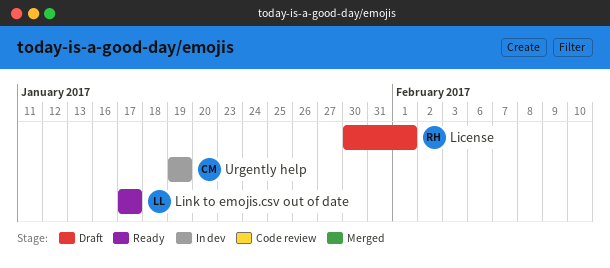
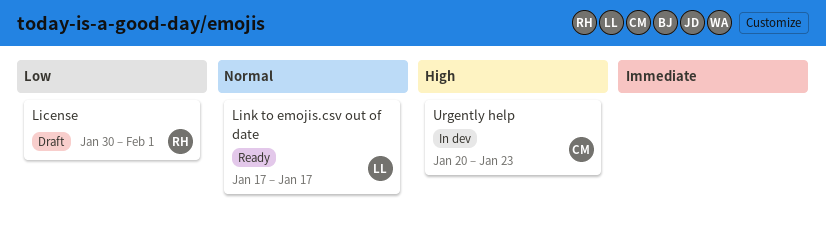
Urgently help, start: Jan 19 -> Jan 20
Urgently help, due: Jan 19 -> Jan 23

